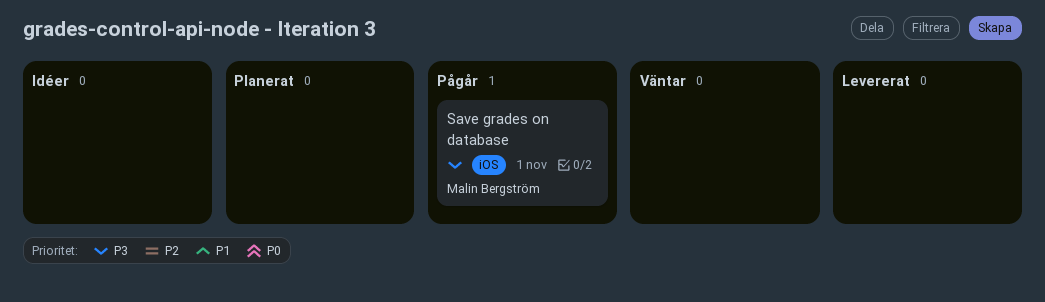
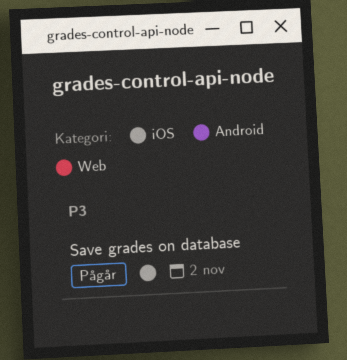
Save grades on database, due: Nov 1 -> Nov 2

